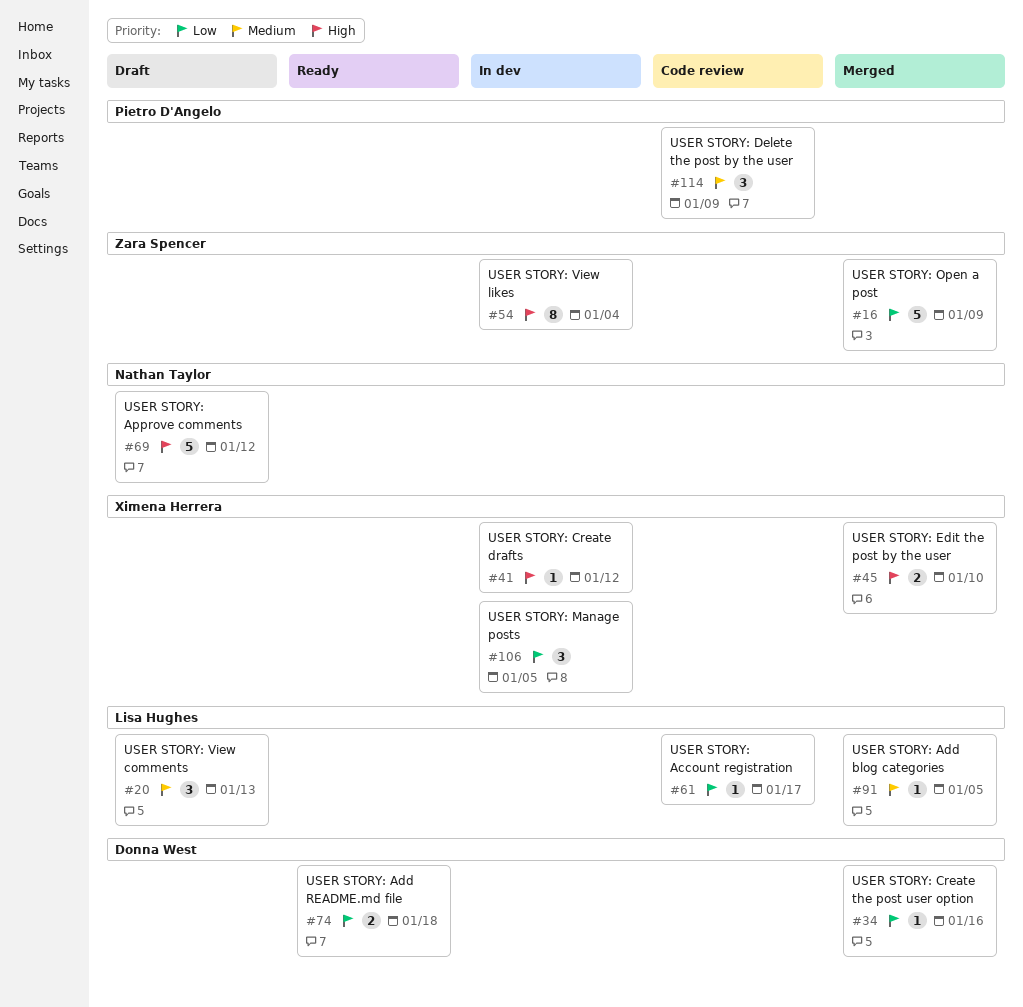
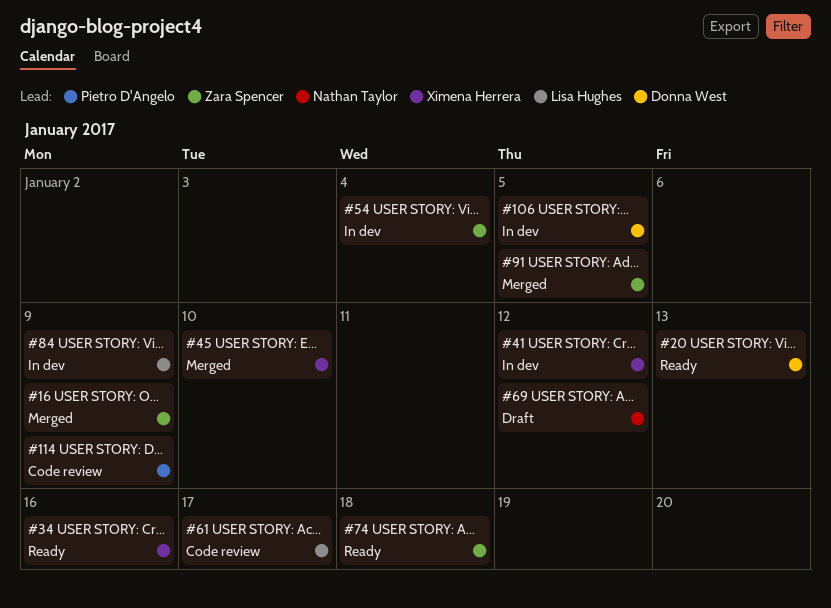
#20, status: Draft -> Ready
#20, owner: Lisa Hughes -> Donna West
#34, status: Merged -> Ready
#34, owner: Donna West -> Ximena Herrera
#74, owner: Donna West -> Zara Spencer
#84: none -> present
#91, owner: Lisa Hughes -> Zara Spencer
#106, owner: Ximena Herrera -> Donna West

